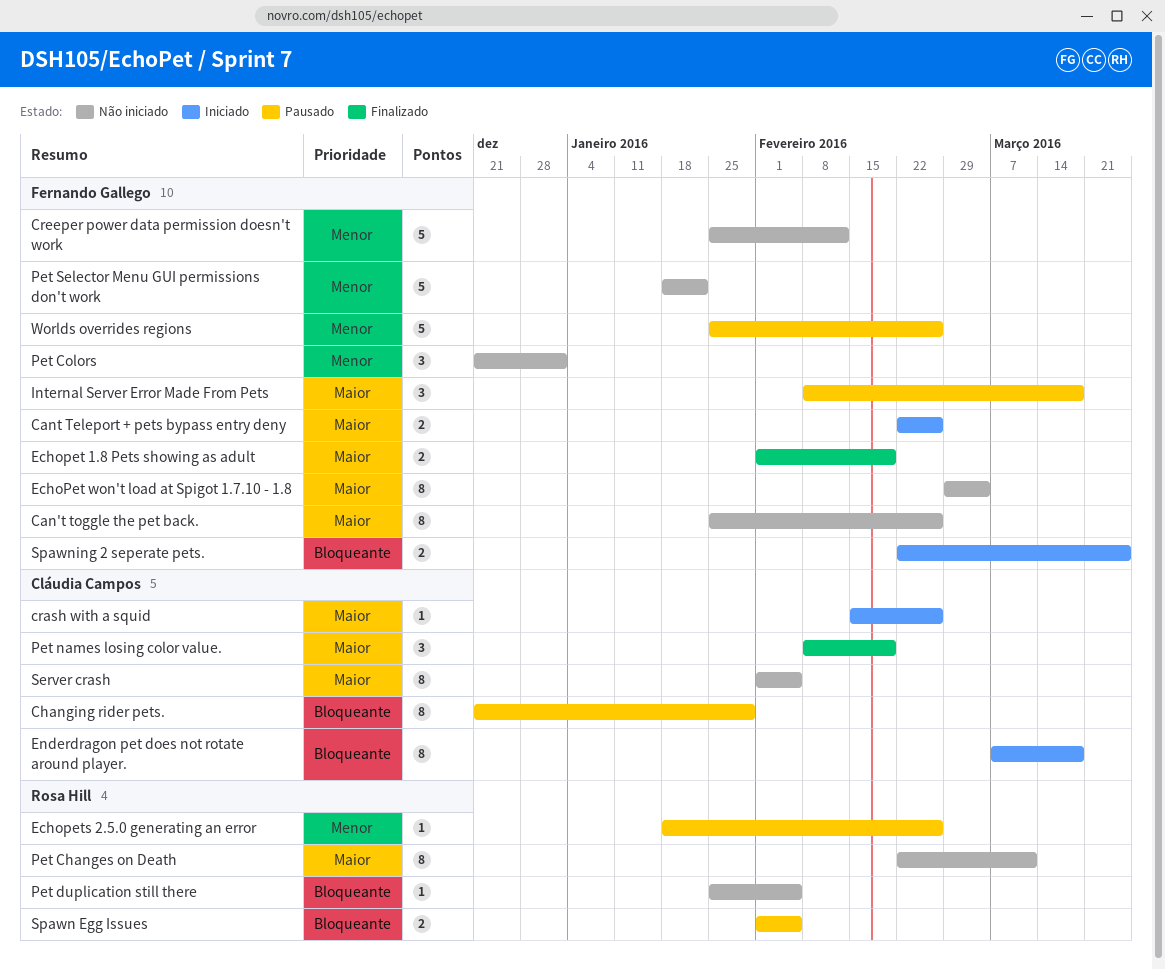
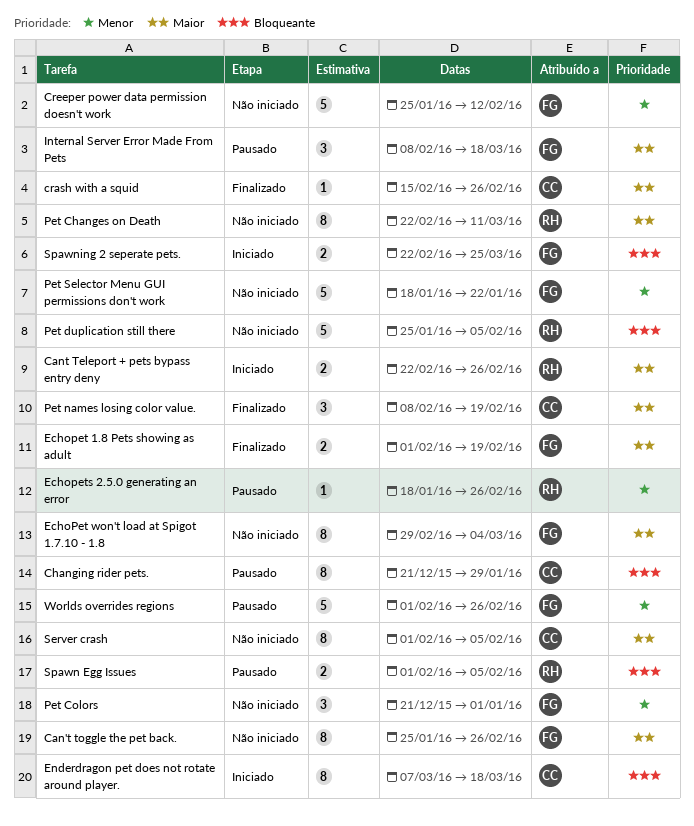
Cant Teleport + pets bypass entry deny, owner: Fernando Gallego -> Rosa Hill
crash with a squid, status: Iniciado -> Finalizado
Pet duplication still there, estimate: 1 -> 5
Worlds overrides regions, start: Jan 25 -> Feb 1

